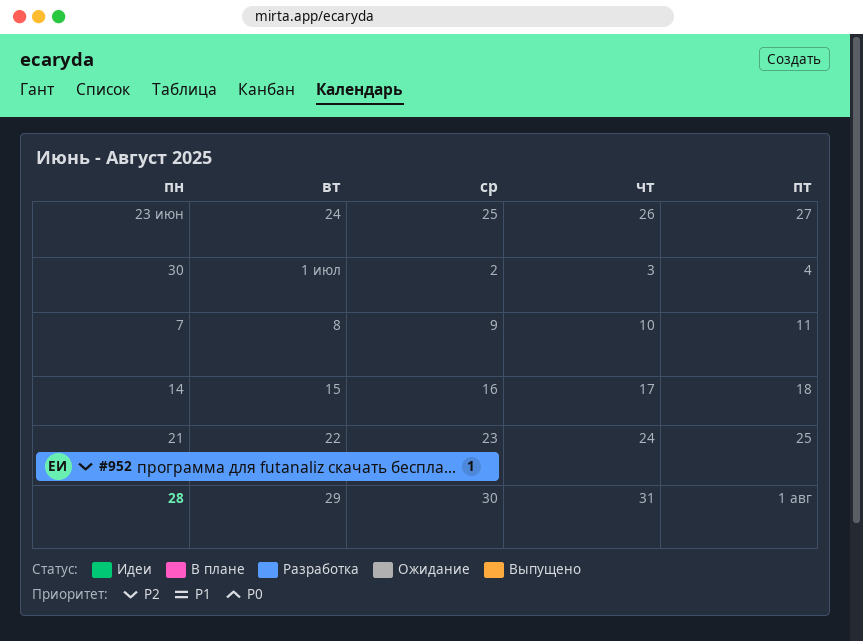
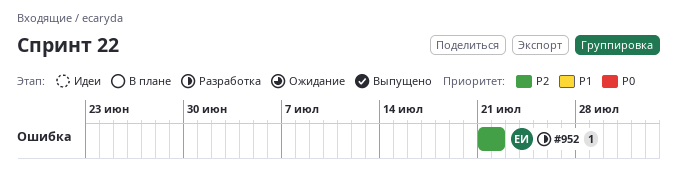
#952, due: Jul 23 -> Jul 22

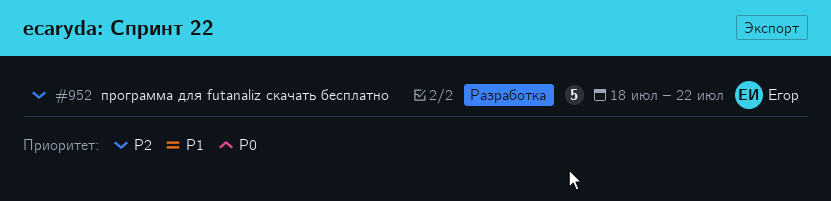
#952, estimate: 1 -> 5
#952, start: Jul 21 -> Jul 18

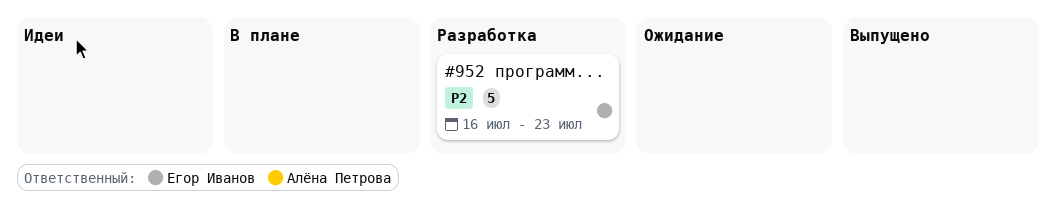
#952, start: Jul 18 -> Jul 16
#952, due: Jul 22 -> Jul 23

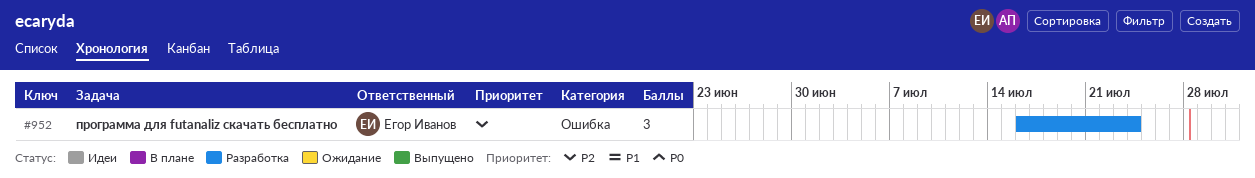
#952, estimate: 5 -> 3
#952, due: Jul 23 -> Jul 24

